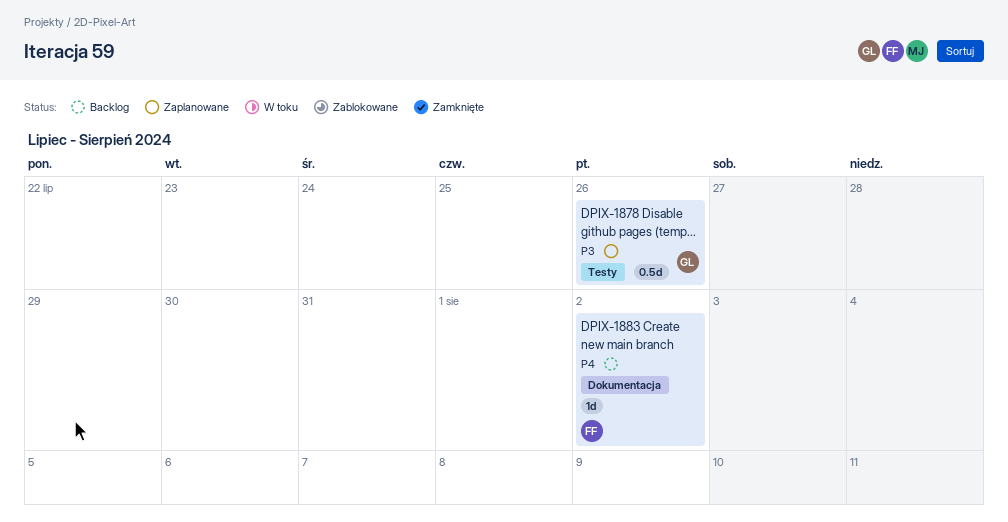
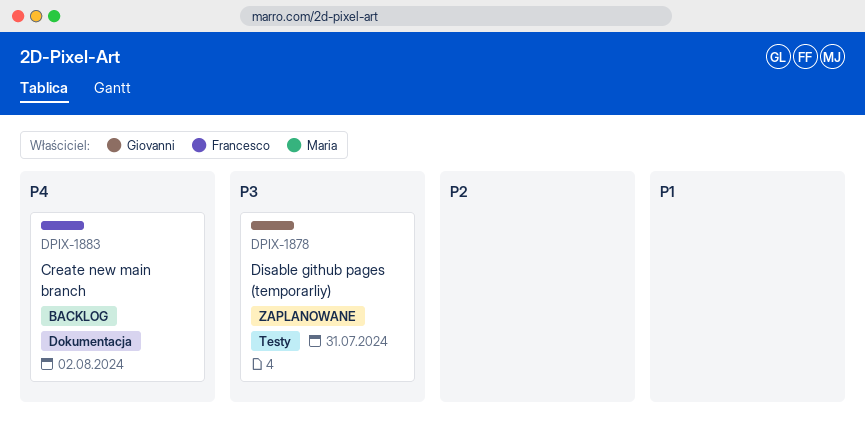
DPIX-1878, due: Jul 26 -> Jul 31

